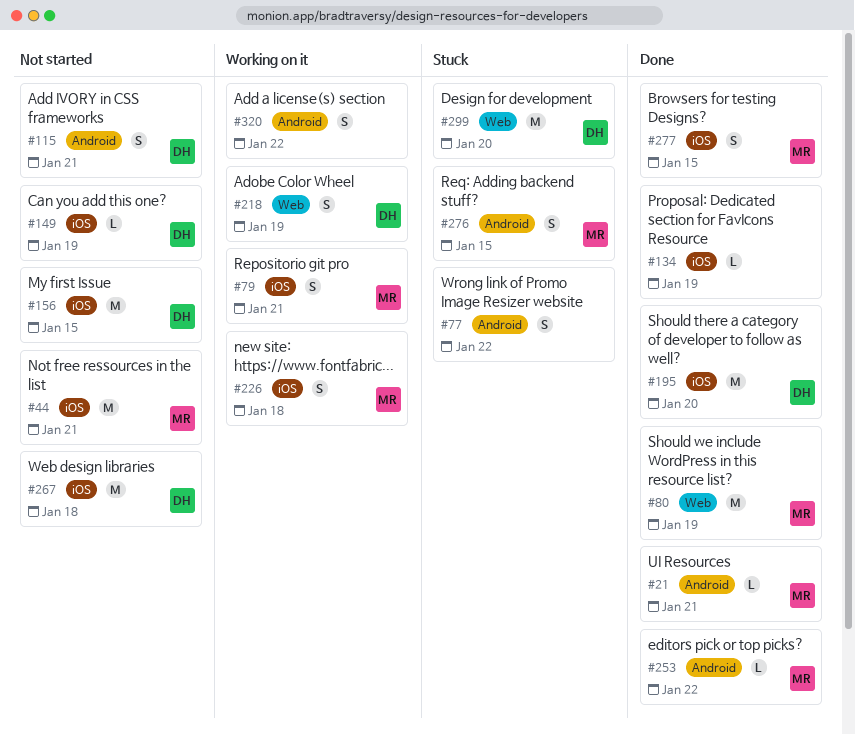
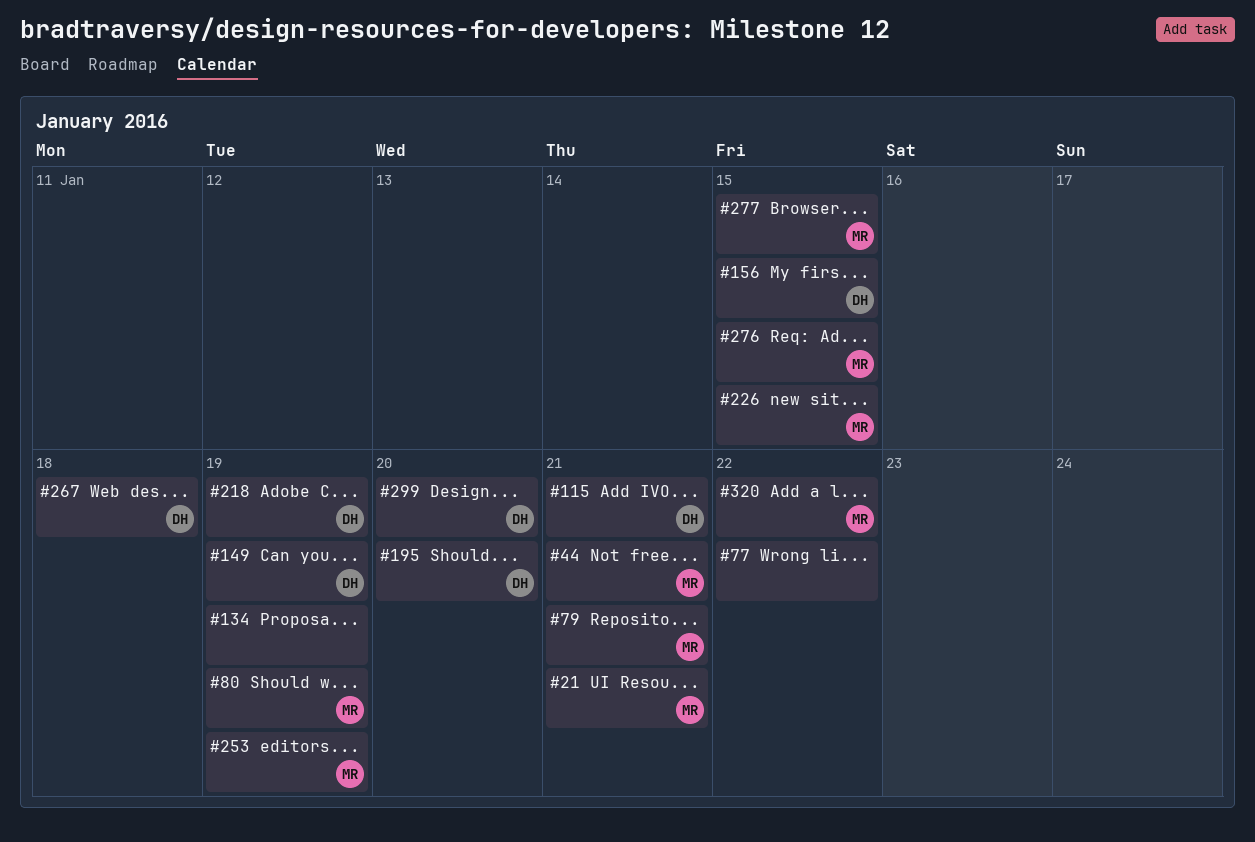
#226, due: Jan 18 -> Jan 15
#253, due: Jan 22 -> Jan 19
#320, owner: none -> MR

